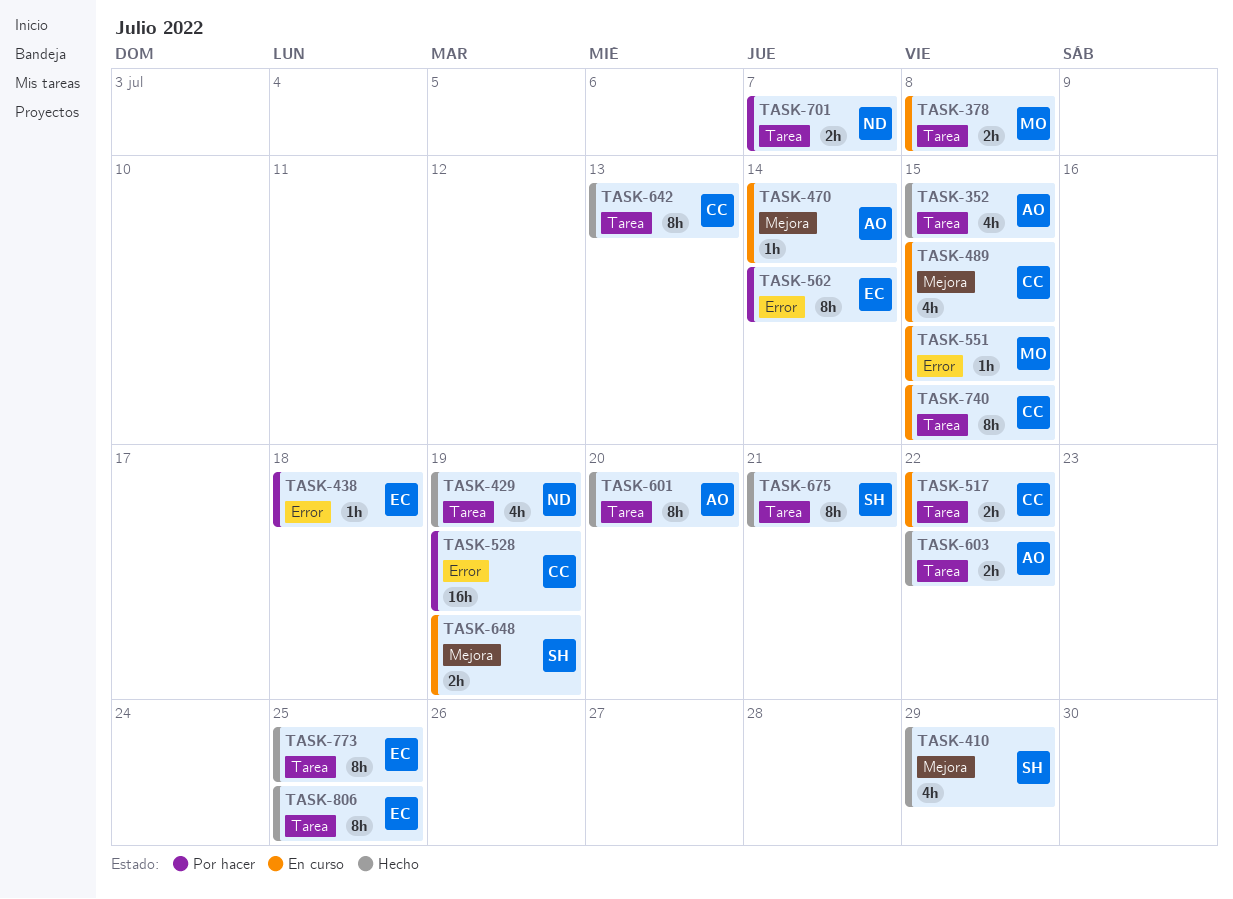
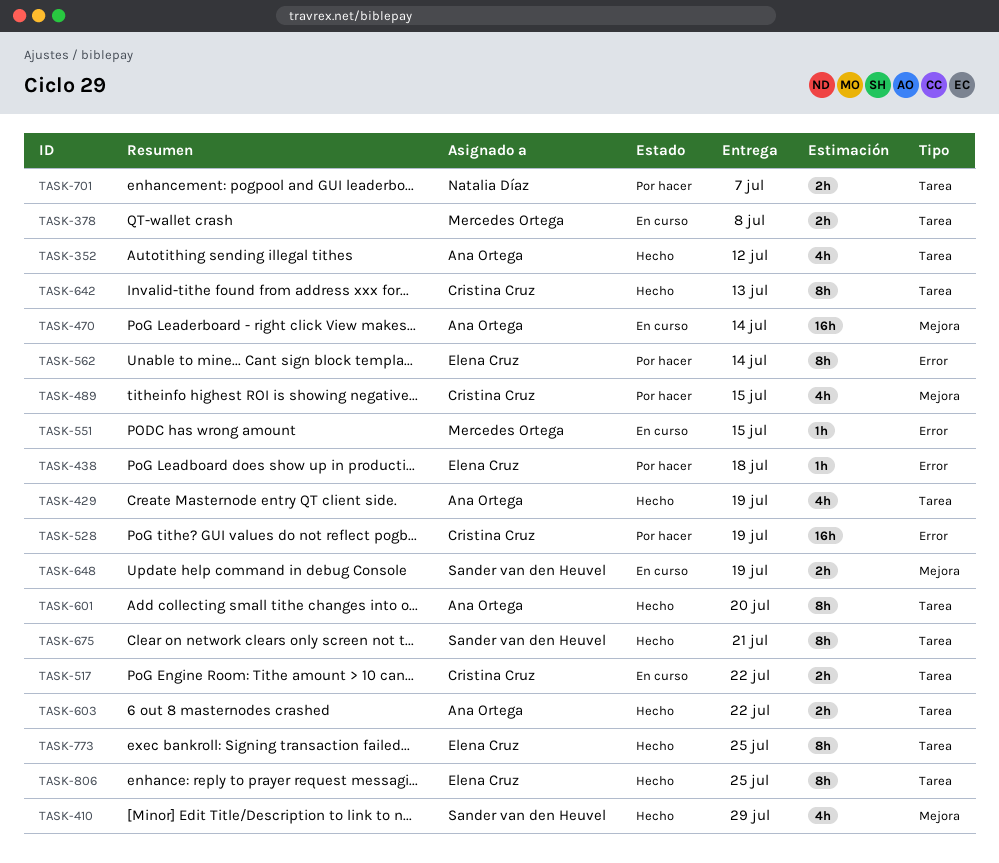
TASK-352, due: Jul 15 -> Jul 12
TASK-429, owner: Natalia Díaz -> Ana Ortega
TASK-470, estimate: 1h -> 16h
TASK-489, status: En curso -> Por hacer
TASK-740: present -> none

